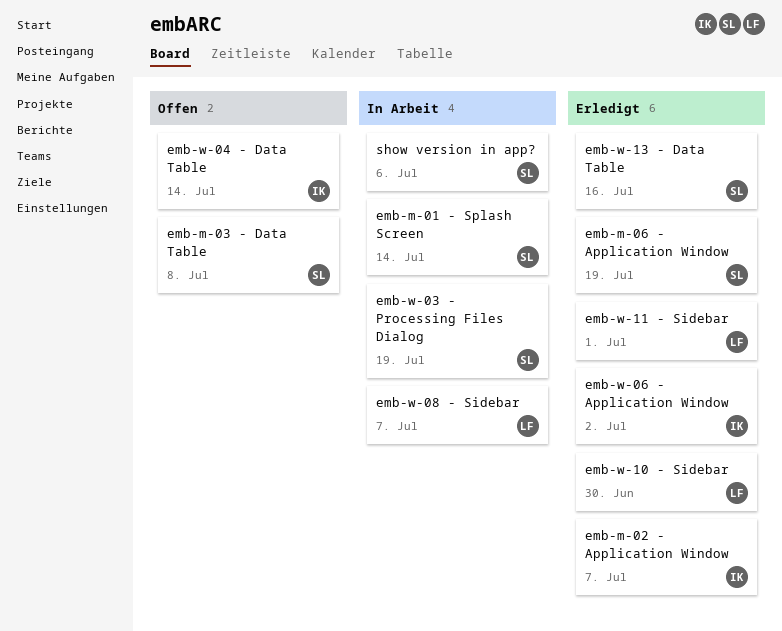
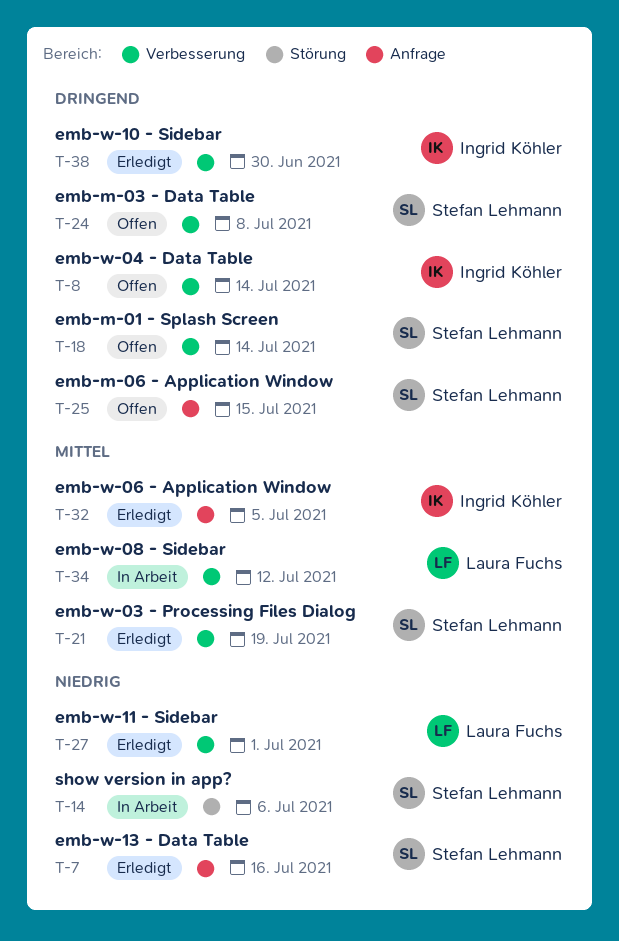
emb-m-01 - Splash Screen, status: In Arbeit -> Offen
emb-m-02 - Application Window: present -> none
emb-m-06 - Application Window, status: Erledigt -> Offen
emb-m-06 - Application Window, due: Jul 19 -> Jul 15
emb-w-03 - Processing Files Dialog, status: In Arbeit -> Erledigt
emb-w-06 - Application Window, due: Jul 2 -> Jul 5
emb-w-08 - Sidebar, due: Jul 7 -> Jul 12
emb-w-10 - Sidebar, owner: Laura Fuchs -> Ingrid Köhler

